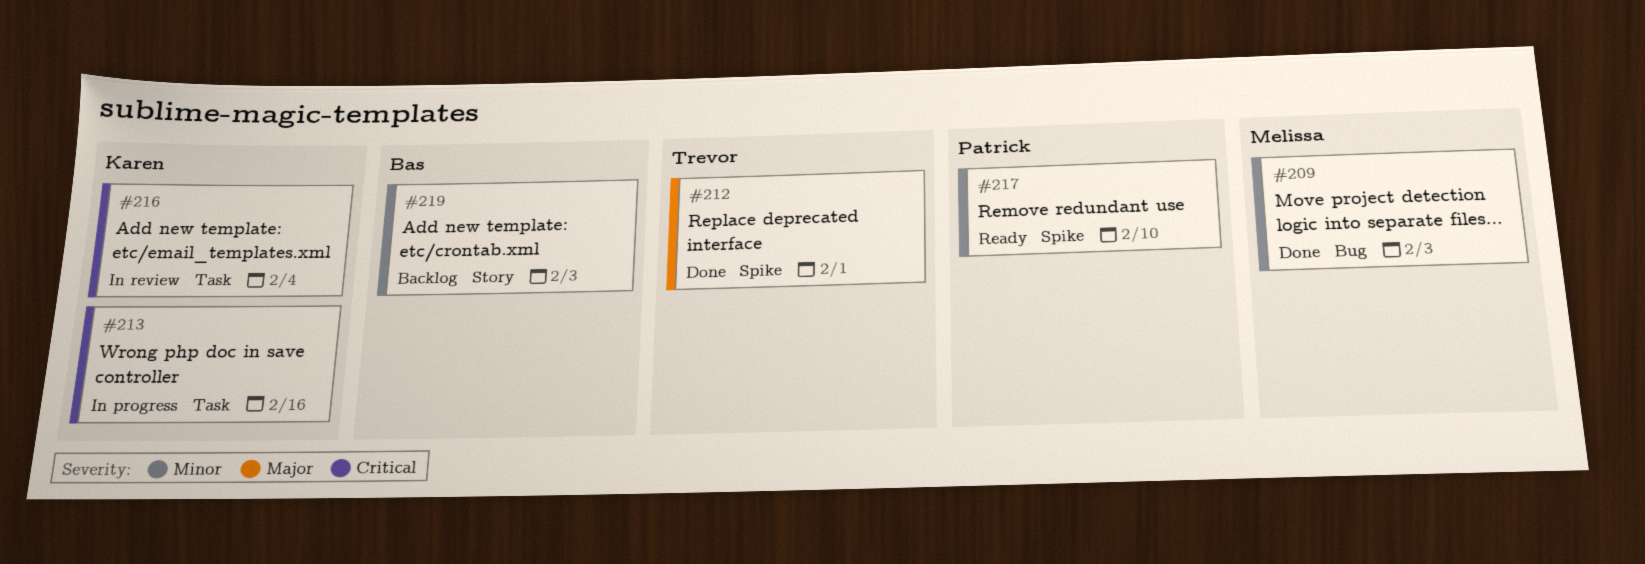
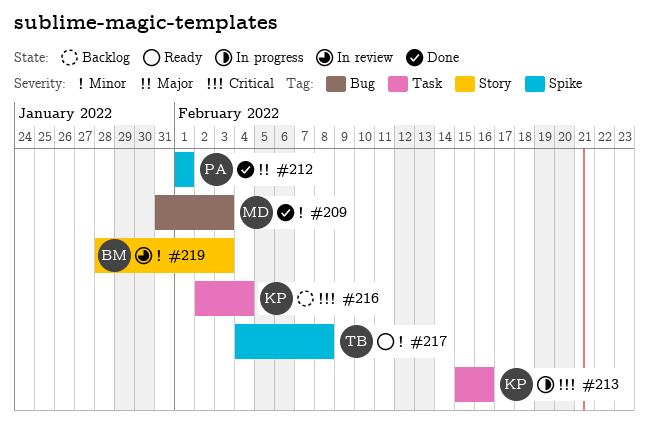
#212, owner: Trevor -> Patrick
#216, status: In review -> Backlog
#217, owner: Patrick -> Trevor
#217, due: Feb 10 -> Feb 8
#219, status: Backlog -> In review

